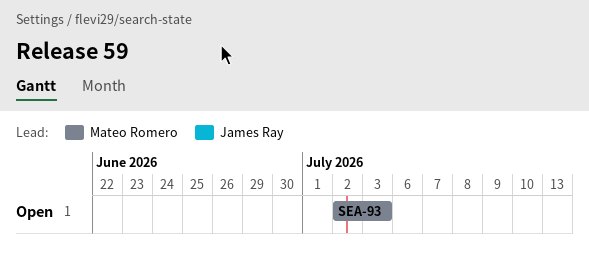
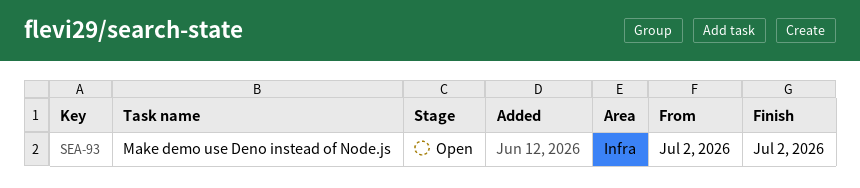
SEA-93, due: Jul 3 -> Jul 2

